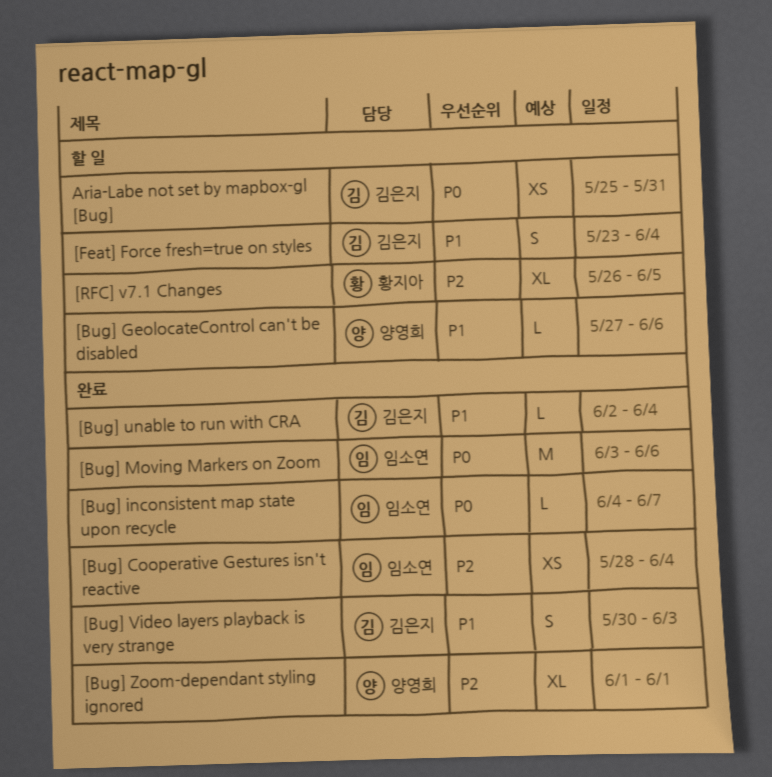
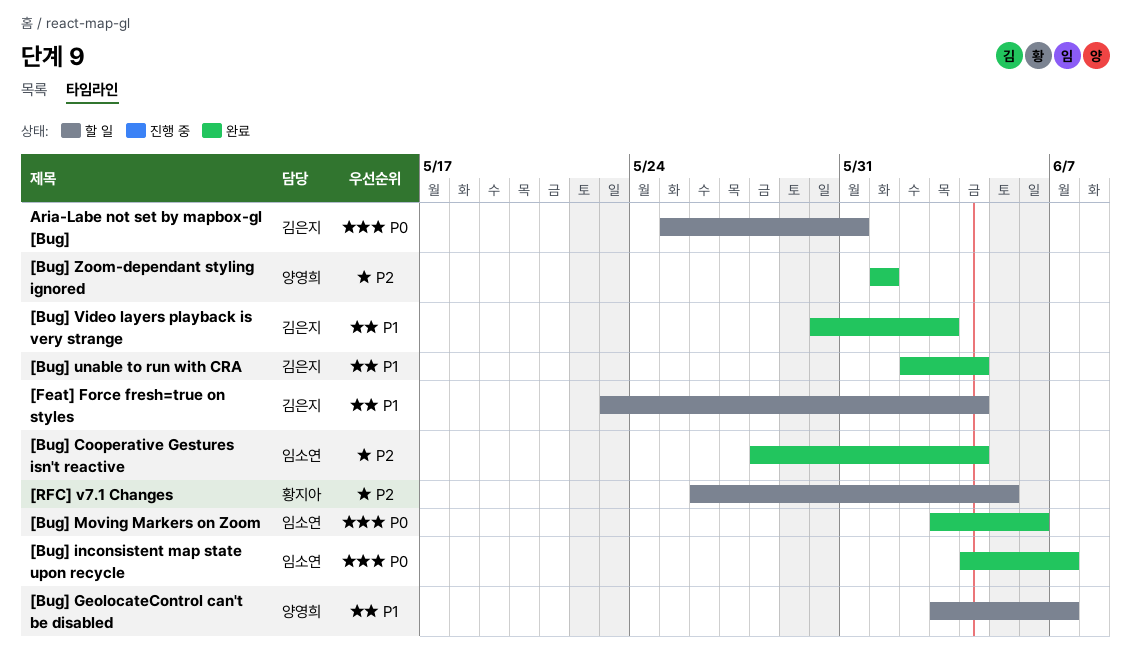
[Bug] GeolocateControl can't be disabled, start: May 27 -> Jun 3
[Bug] GeolocateControl can't be disabled, due: Jun 6 -> Jun 7

